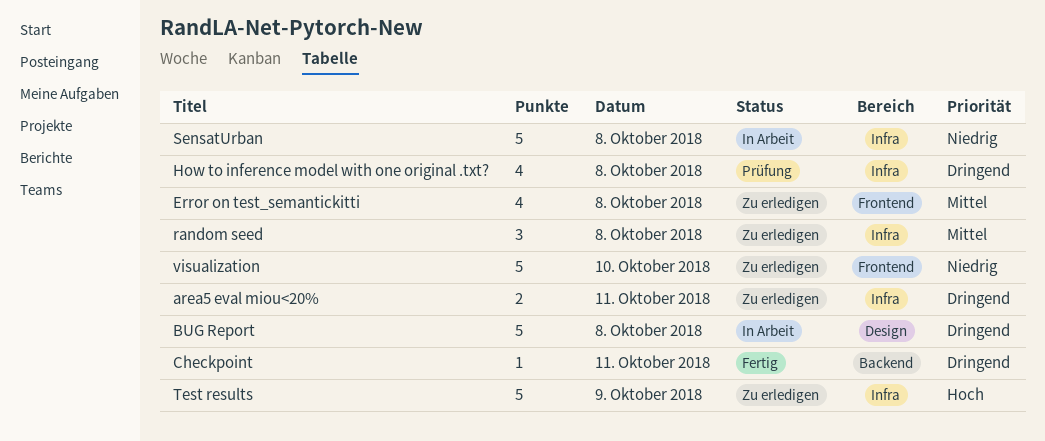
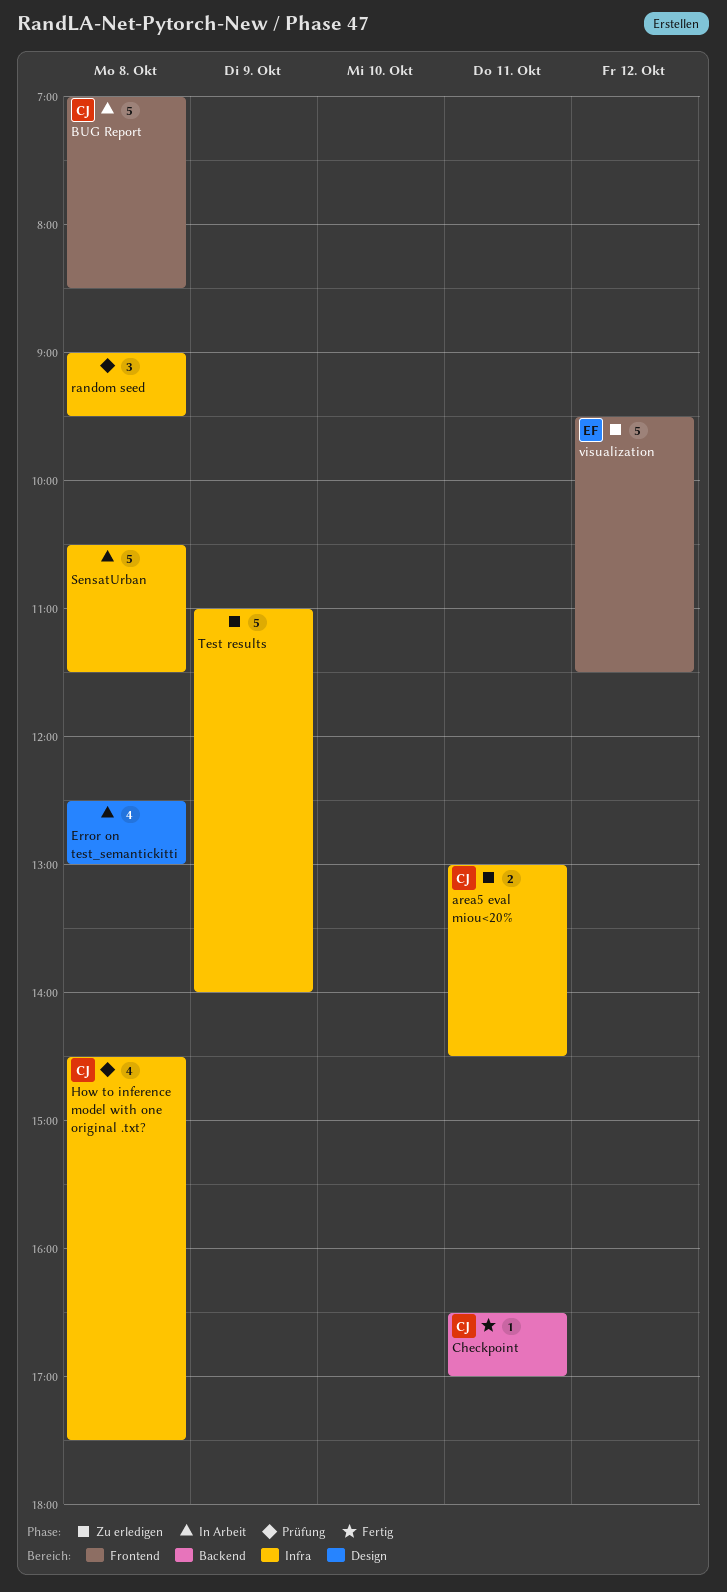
BUG Report, label: Design -> Frontend
Error on test_semantickitti, status: Zu erledigen -> In Arbeit
Error on test_semantickitti, label: Frontend -> Design
random seed, status: Zu erledigen -> Prüfung
visualization, day: Oct 10 -> Oct 12

